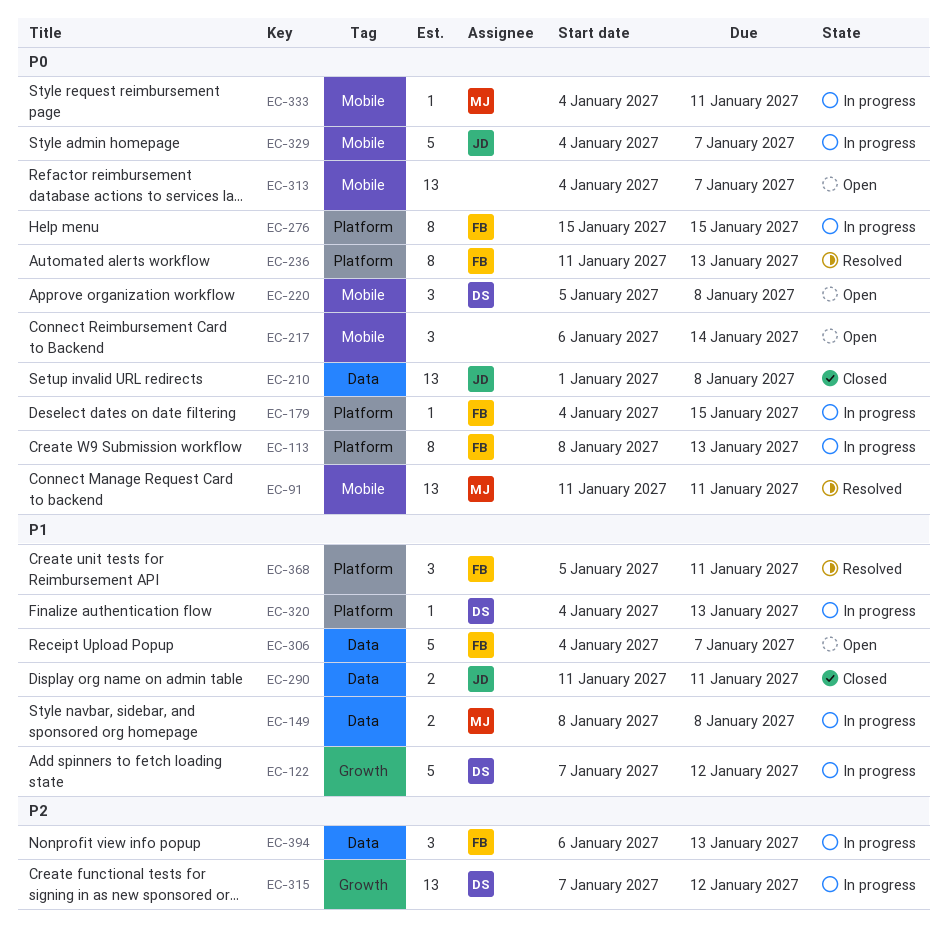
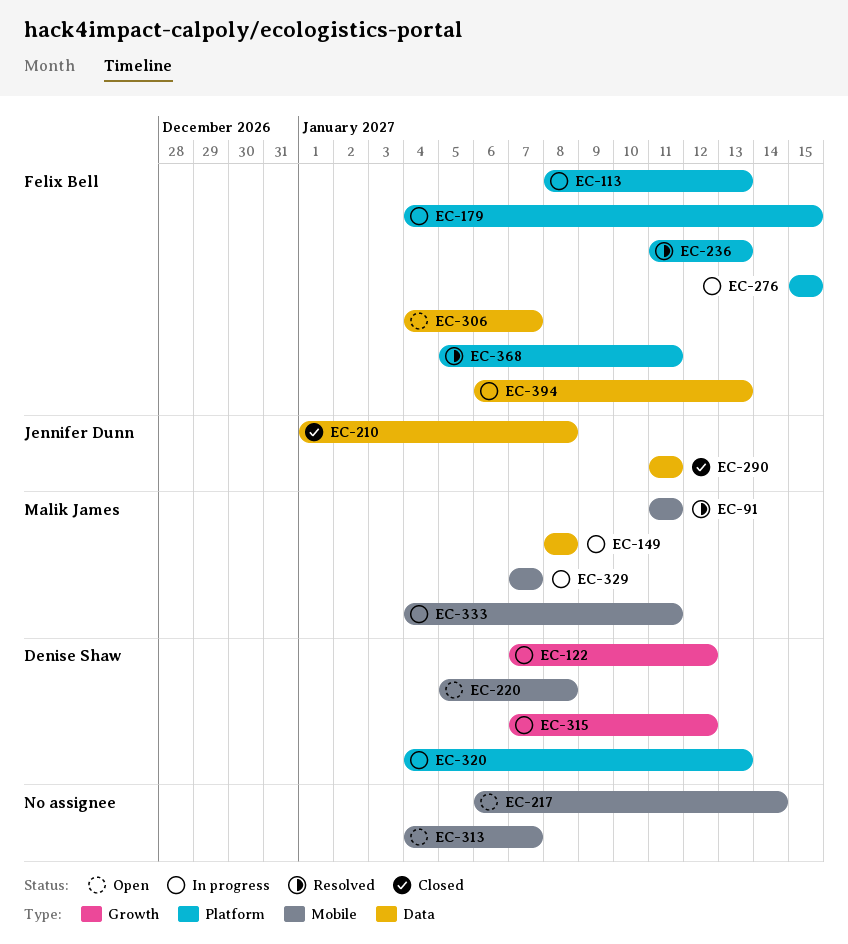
EC-329, owner: Jennifer Dunn -> Malik James
EC-329, start: Jan 4 -> Jan 7

